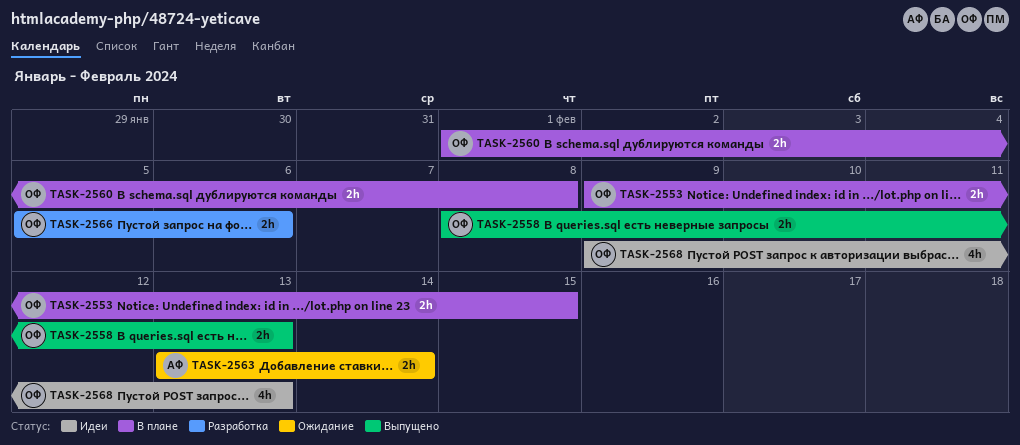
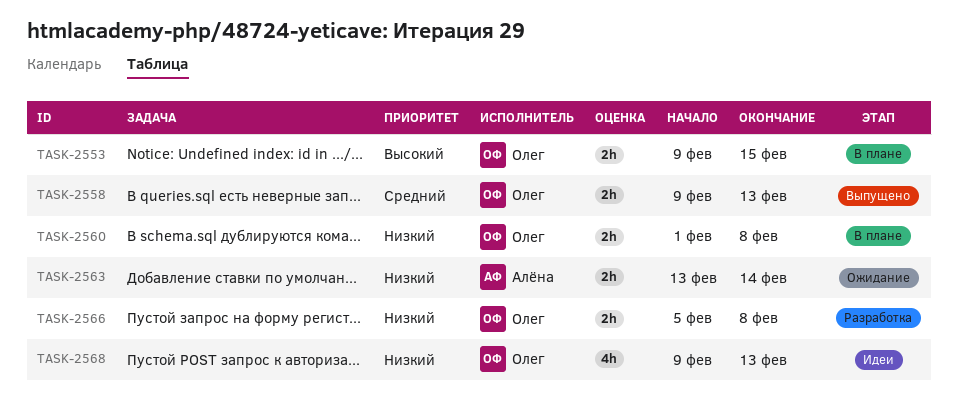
TASK-2558, start: Feb 8 -> Feb 9
TASK-2566, due: Feb 6 -> Feb 8

